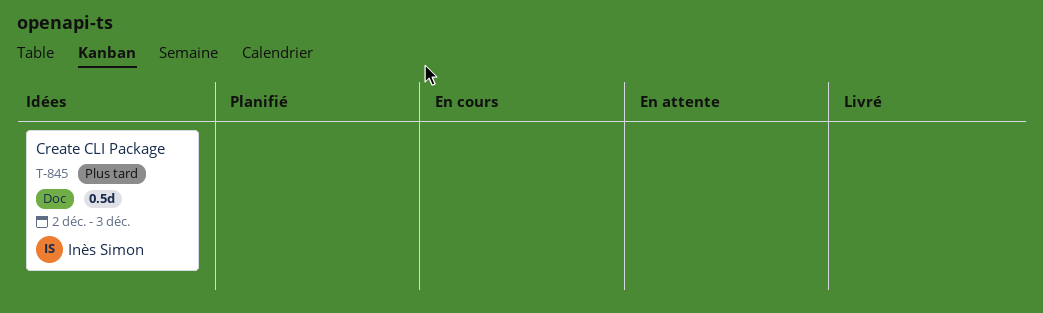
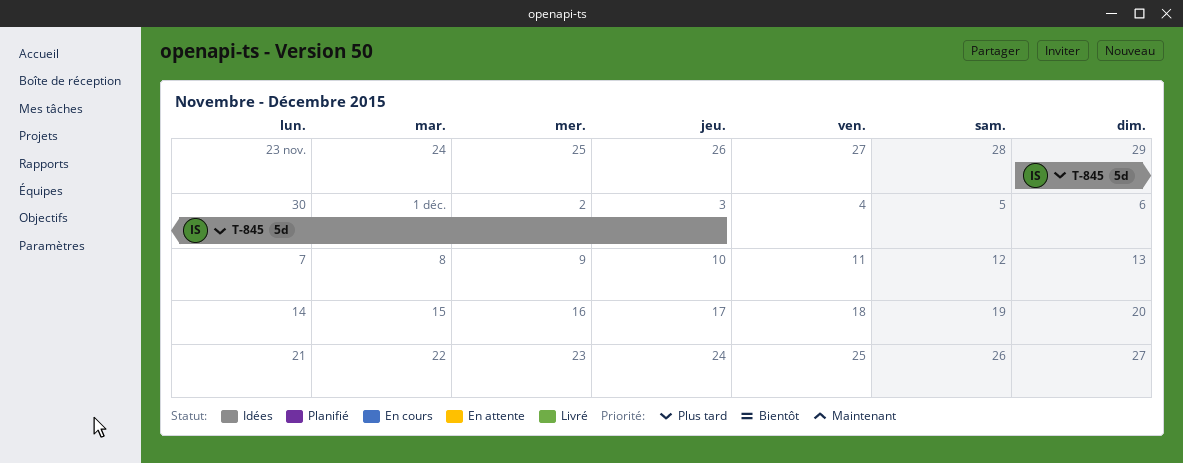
T-845, estimate: 0.5d -> 5d
T-845, start: Dec 2 -> Nov 29

